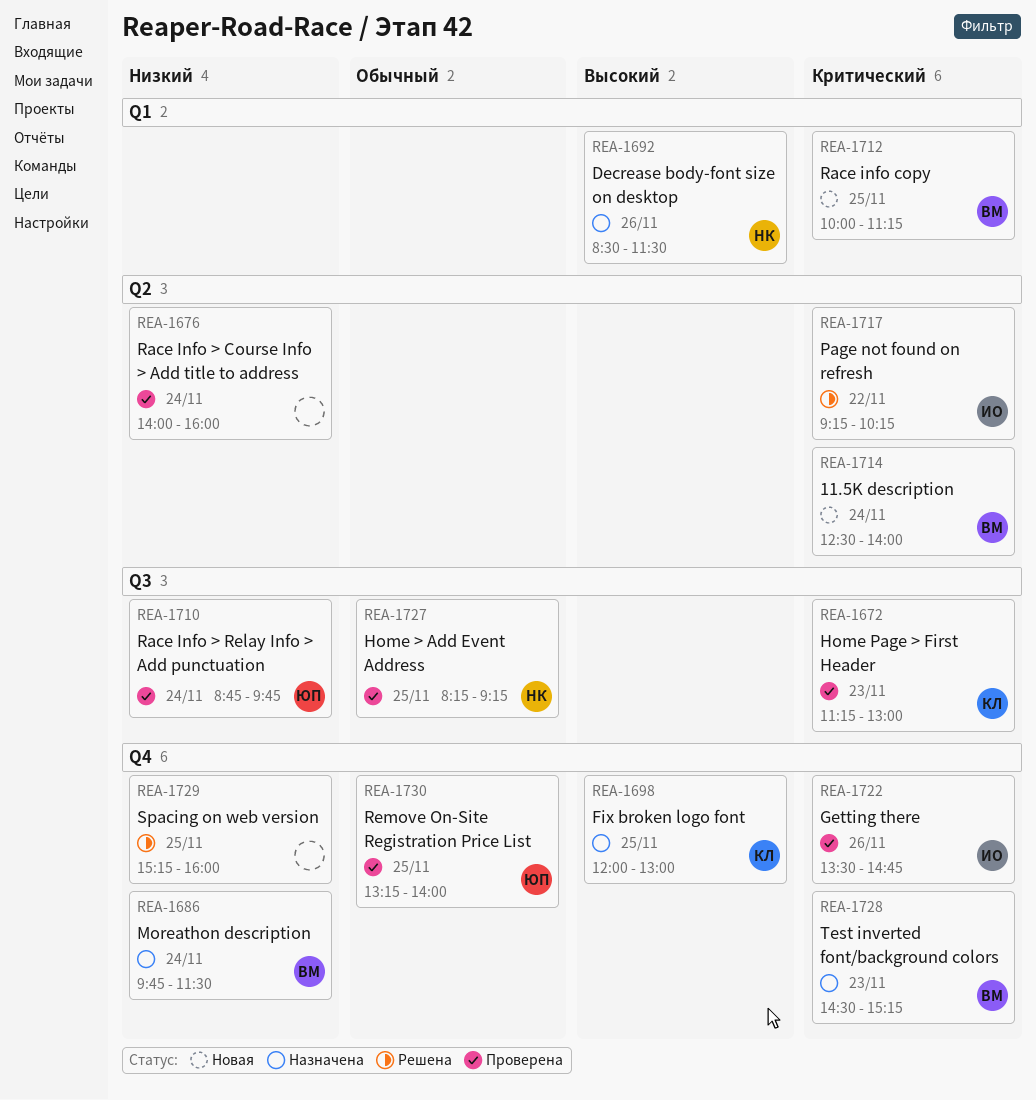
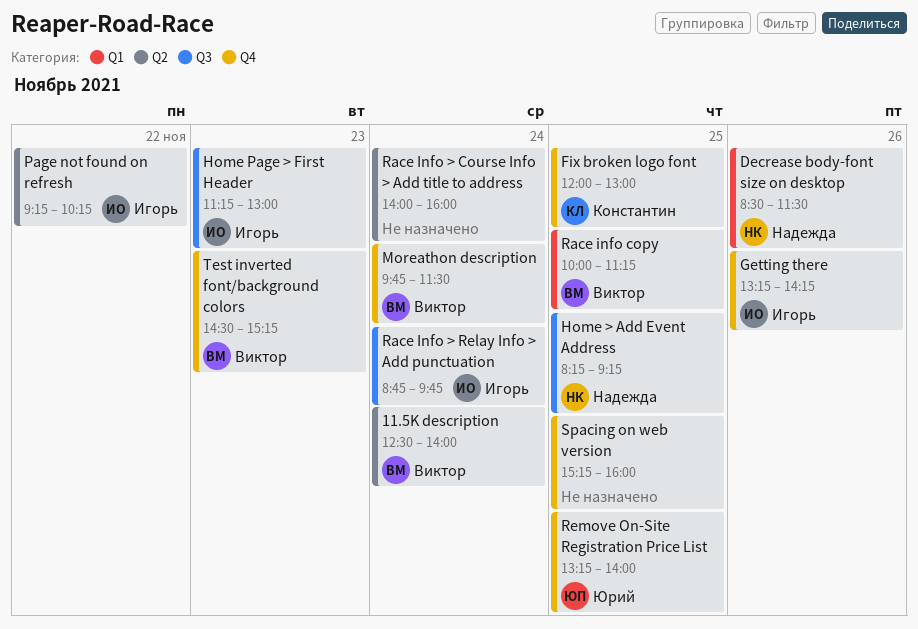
Getting there, begins: 13:30 -> 13:15
Getting there, ends: 14:45 -> 14:15
Home Page > First Header, owner: Константин -> Игорь
Race Info > Relay Info > Add punctuation, owner: Юрий -> Игорь

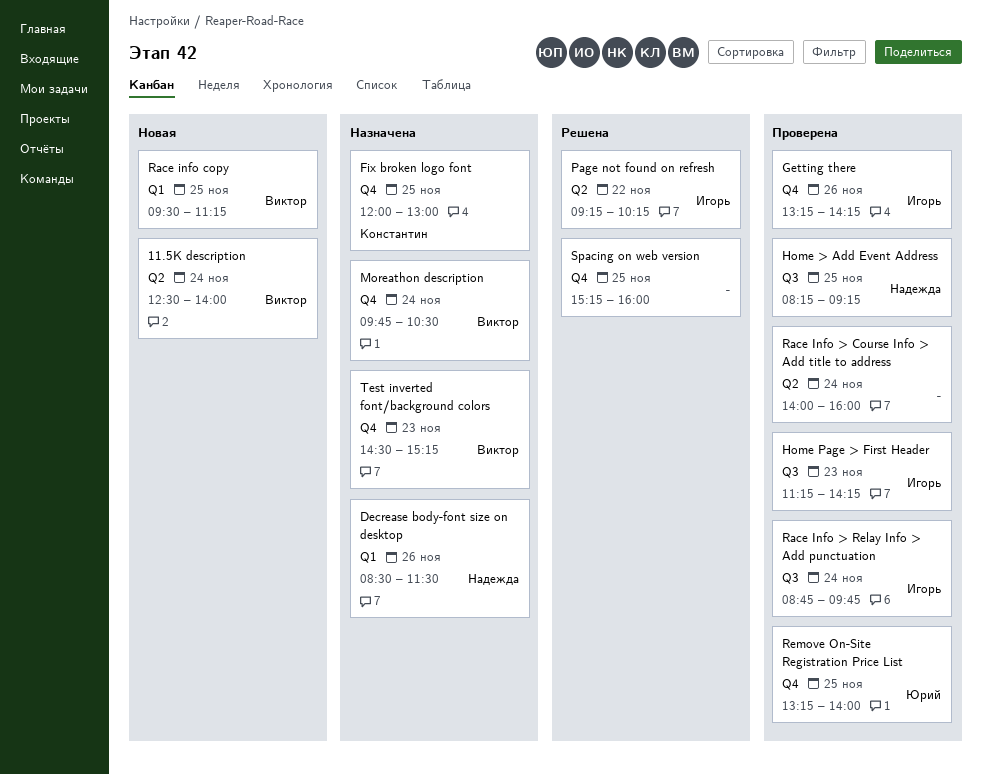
Home Page > First Header, ends: 13:00 -> 14:15
Moreathon description, ends: 11:30 -> 10:30
Race info copy, begins: 10:00 -> 09:30

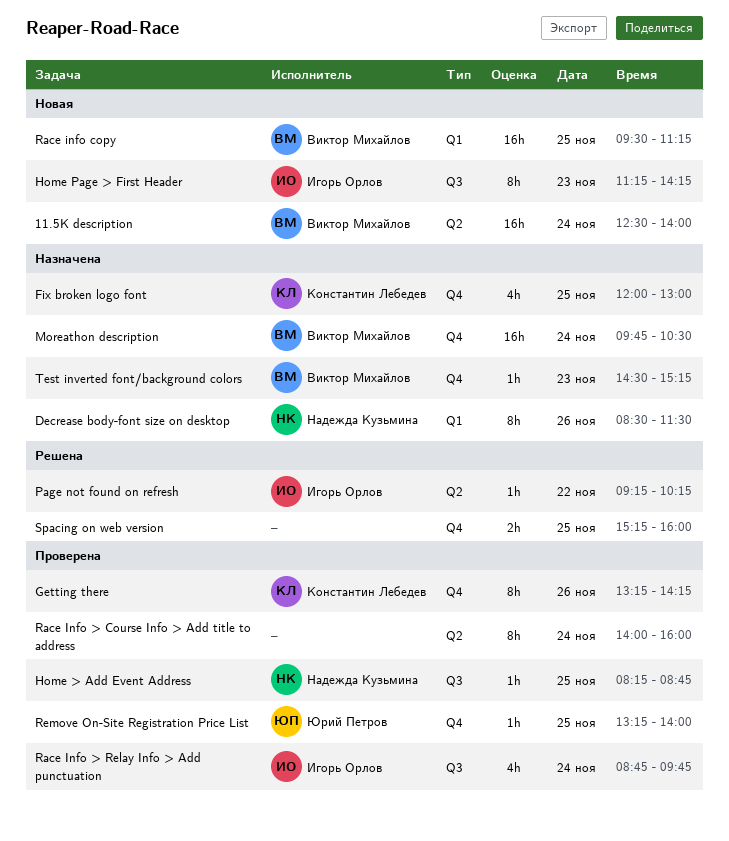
Getting there, owner: Игорь Орлов -> Константин Лебедев
Home > Add Event Address, ends: 09:15 -> 08:45
Home Page > First Header, status: Проверена -> Новая

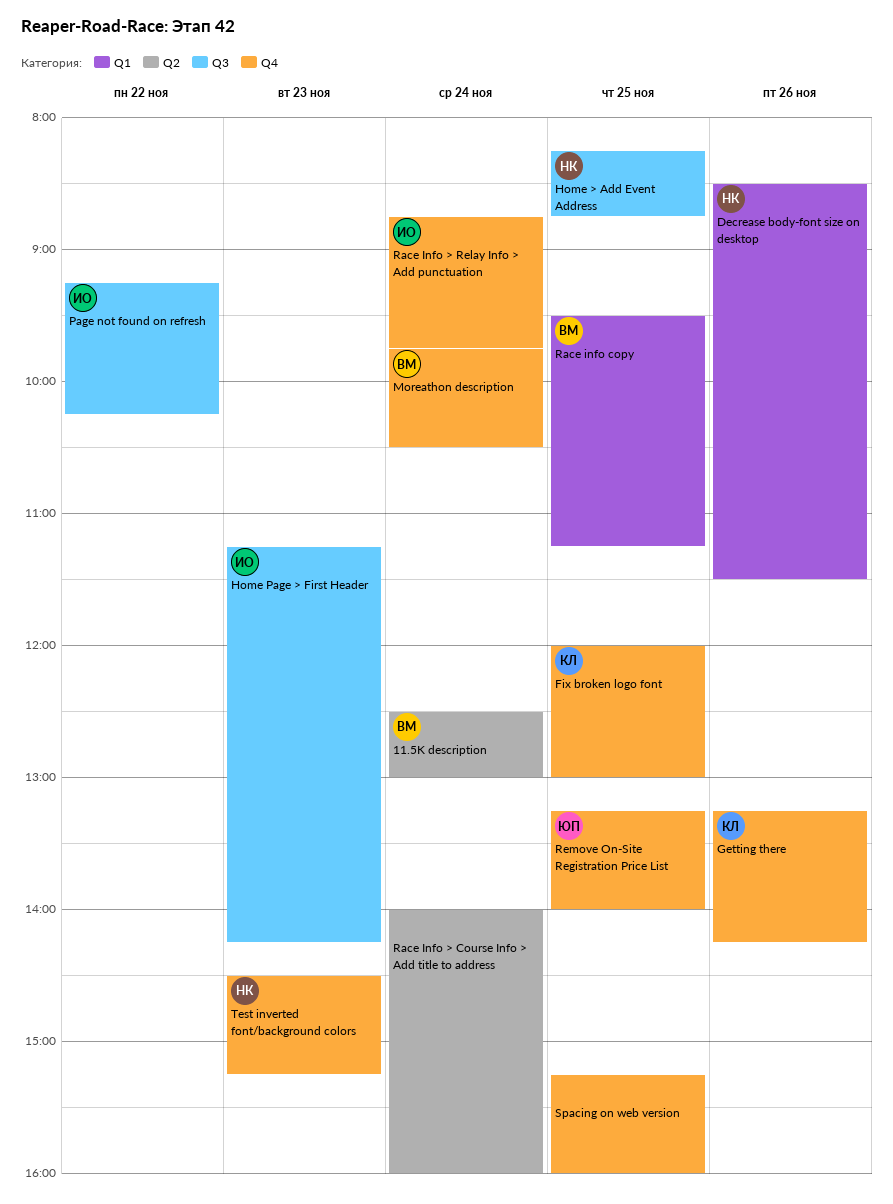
11.5K description, ends: 14:00 -> 13:00
Page not found on refresh, label: Q2 -> Q3
Race Info > Relay Info > Add punctuation, label: Q3 -> Q4
Test inverted font/background colors, owner: Виктор Михайлов -> Надежда Кузьмина

